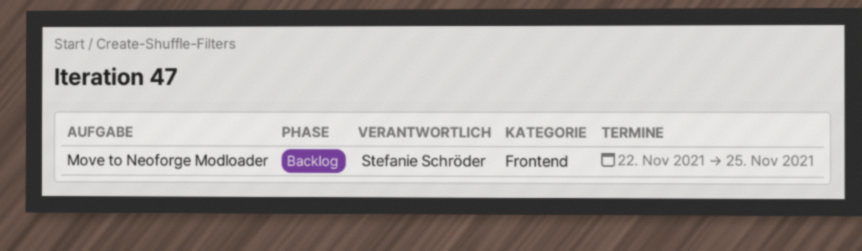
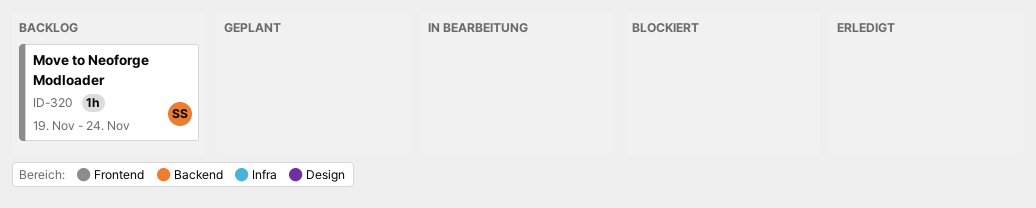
Move to Neoforge Modloader, start: Nov 22 -> Nov 19
Move to Neoforge Modloader, due: Nov 25 -> Nov 24

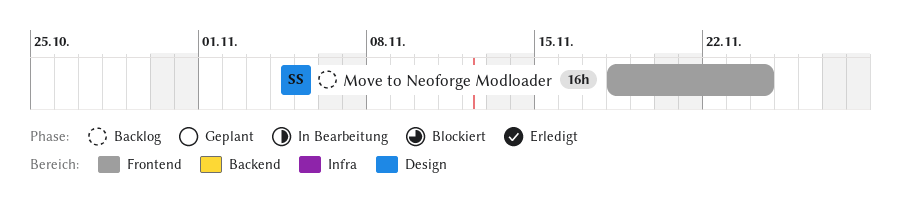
Move to Neoforge Modloader, estimate: 1h -> 16h
Move to Neoforge Modloader, start: Nov 19 -> Nov 18

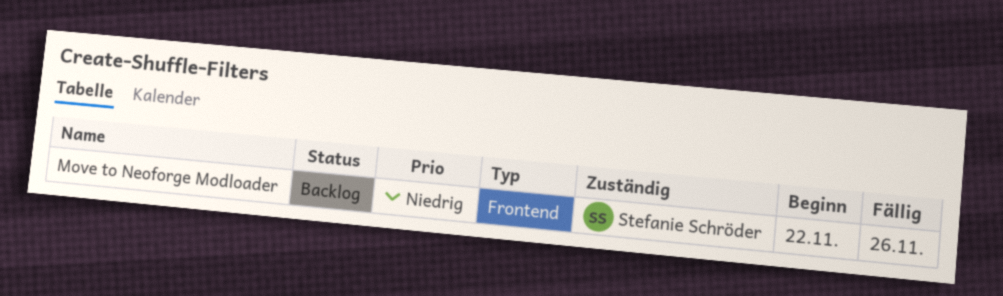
Move to Neoforge Modloader, start: Nov 18 -> Nov 22
Move to Neoforge Modloader, due: Nov 24 -> Nov 26

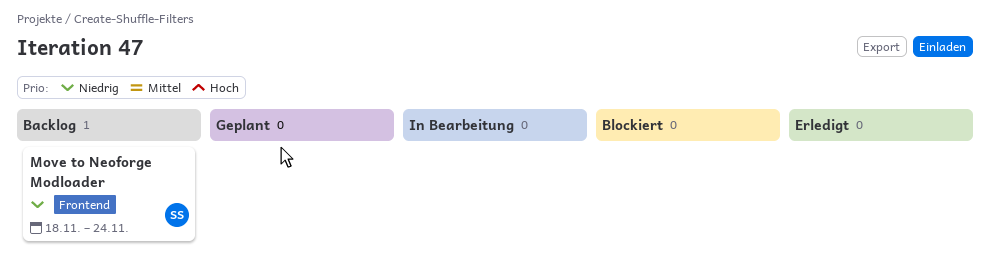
Move to Neoforge Modloader, start: Nov 22 -> Nov 18
Move to Neoforge Modloader, due: Nov 26 -> Nov 24

